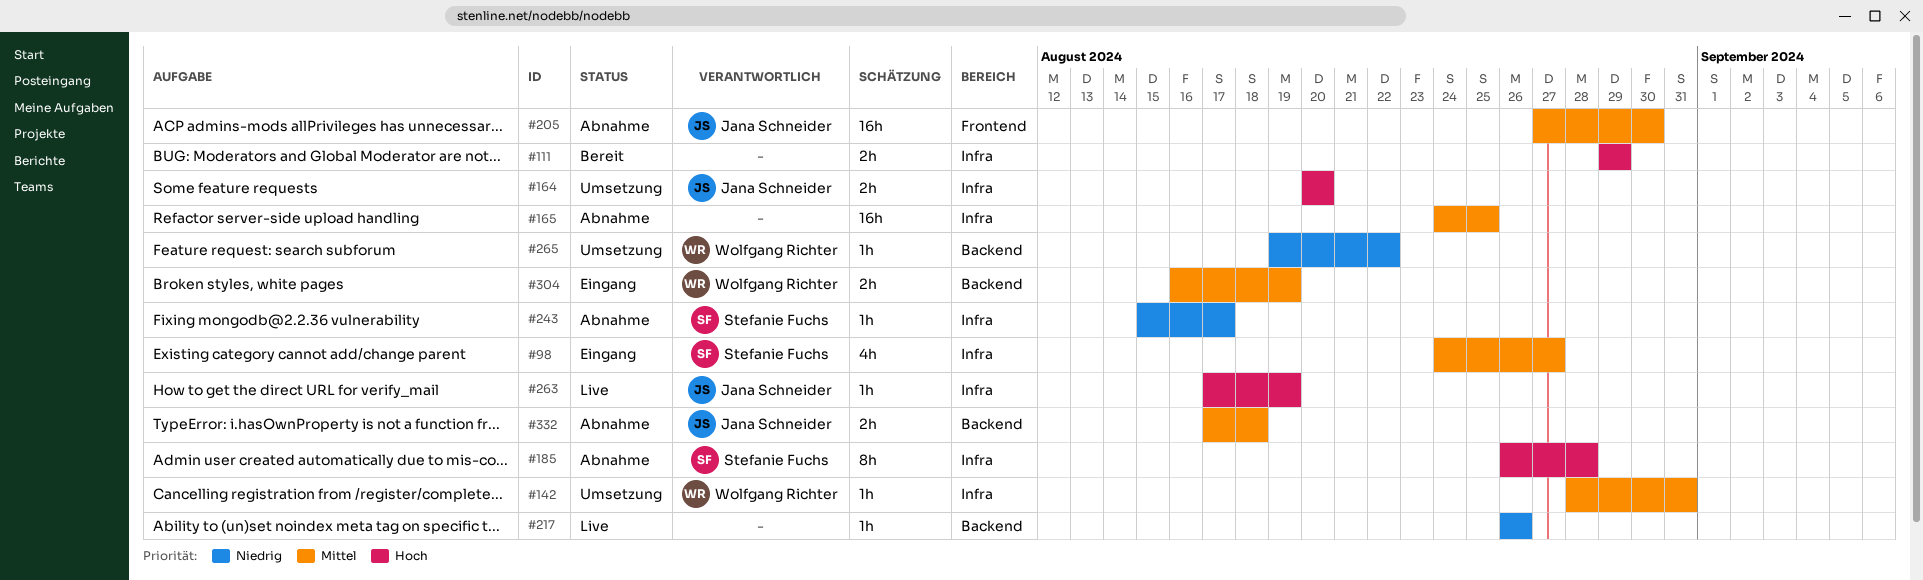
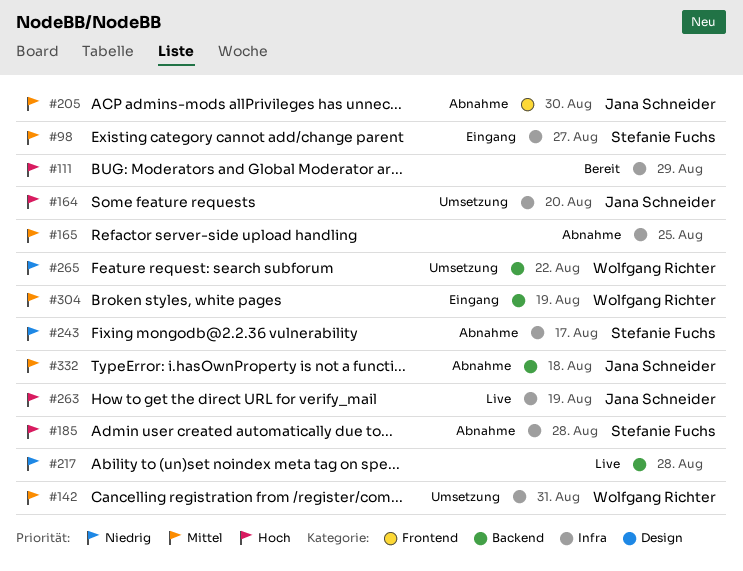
#217, due: Aug 26 -> Aug 28

